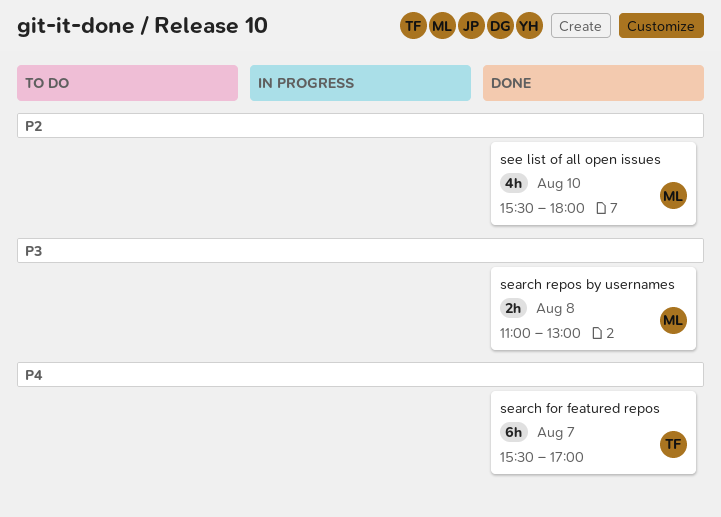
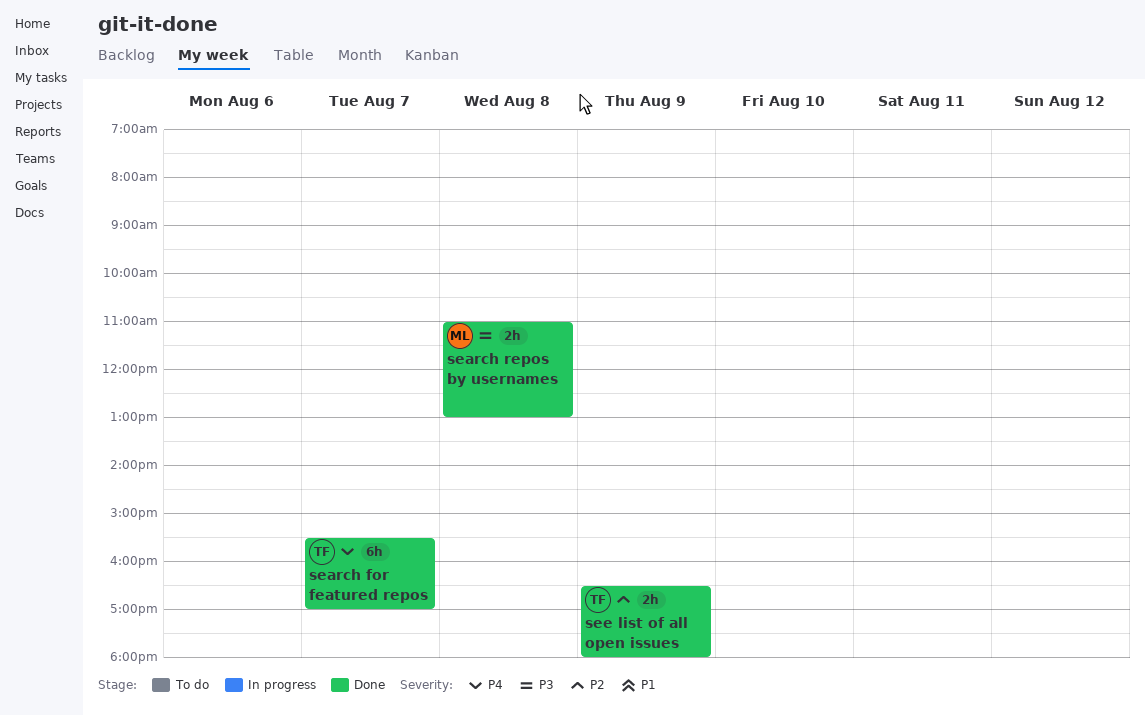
see list of all open issues, owner: ML -> TF
see list of all open issues, estimate: 4h -> 2h
see list of all open issues, day: Aug 10 -> Aug 9
see list of all open issues, begins: 15:30 -> 16:30

